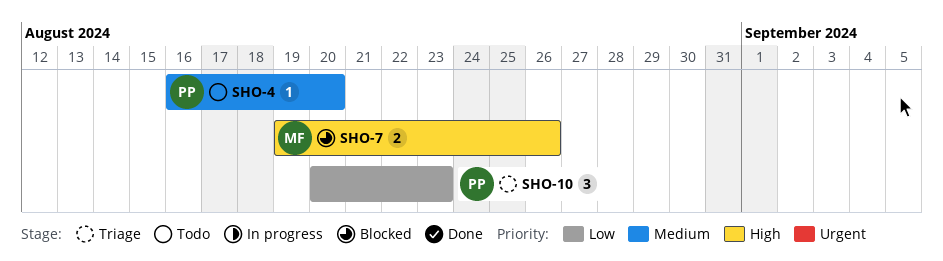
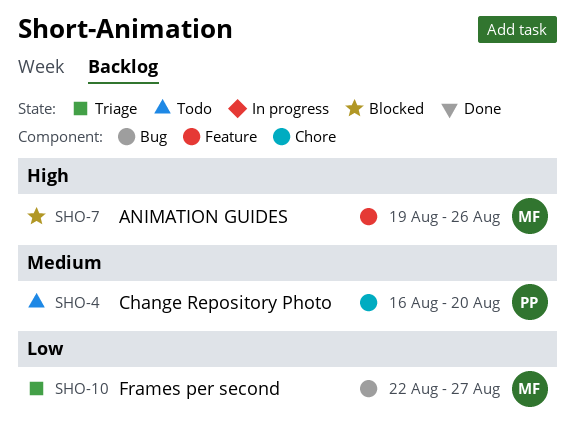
SHO-10, owner: PP -> MF
SHO-10, start: Aug 20 -> Aug 22
SHO-10, due: Aug 23 -> Aug 27

